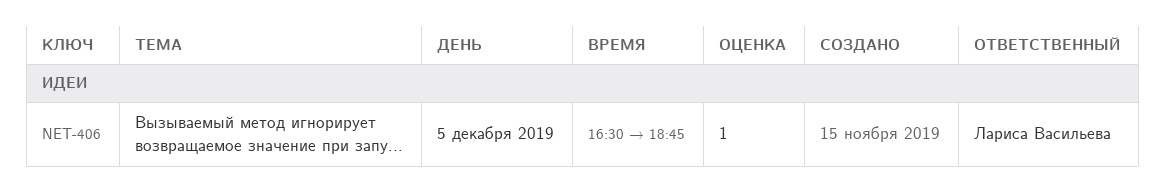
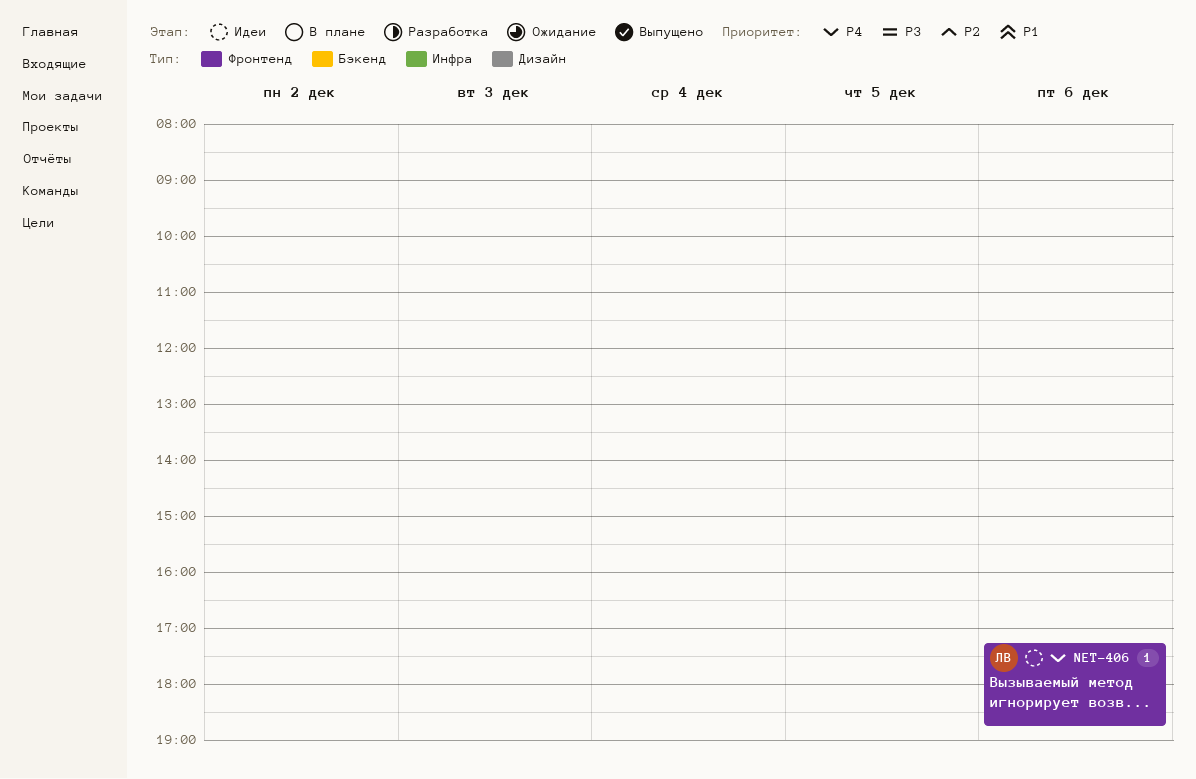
NET-406, day: Dec 5 -> Dec 6
NET-406, begins: 16:30 -> 17:15

